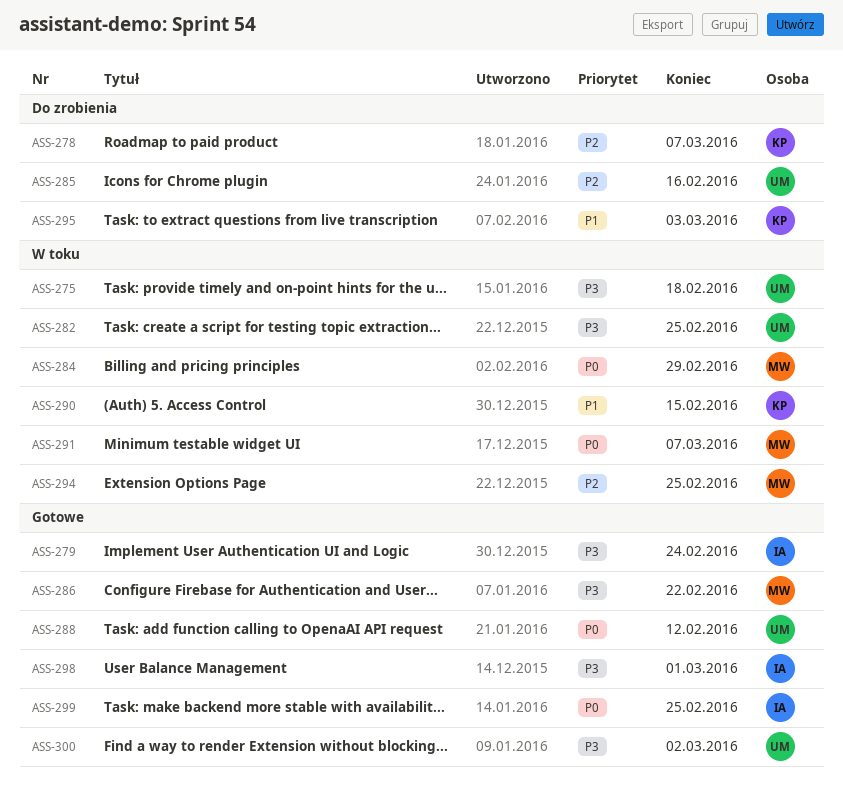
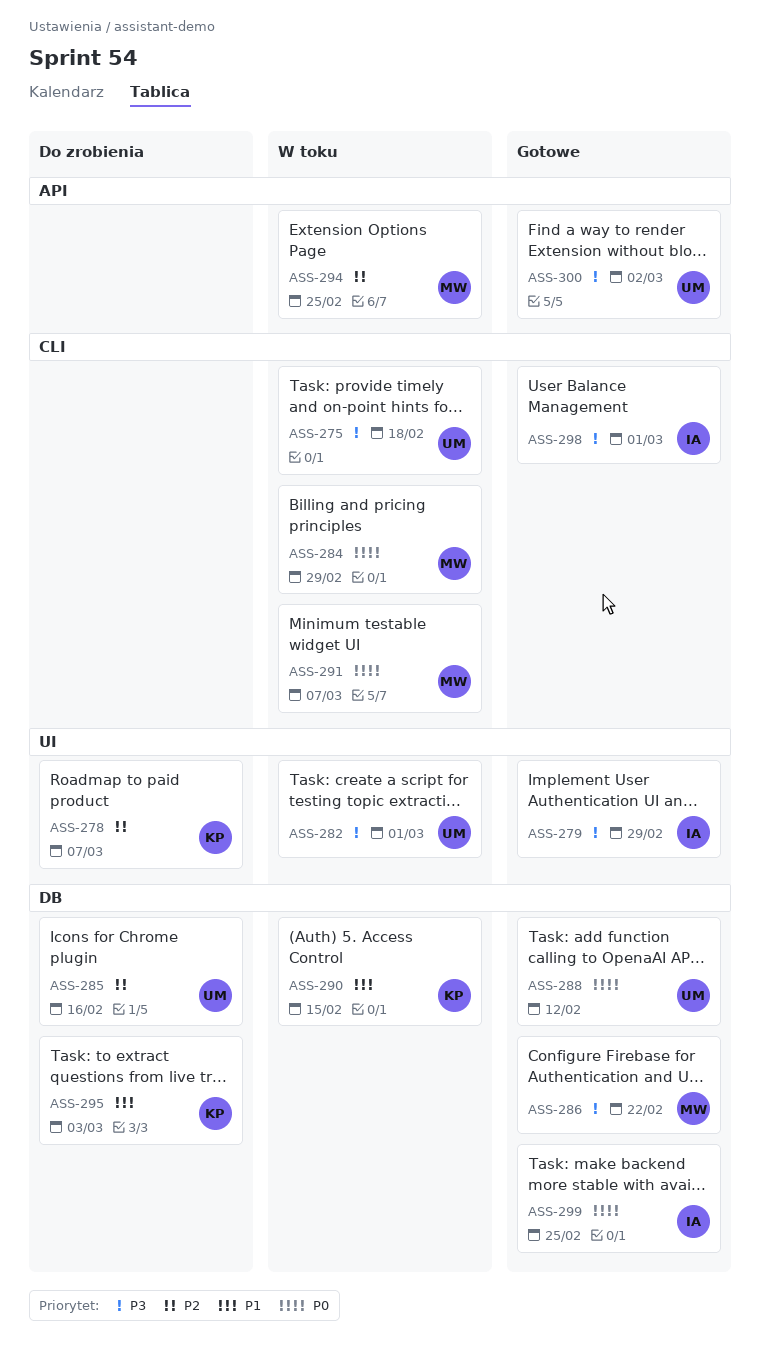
ASS-279, due: Feb 24 -> Feb 29
ASS-282, due: Feb 25 -> Mar 1

